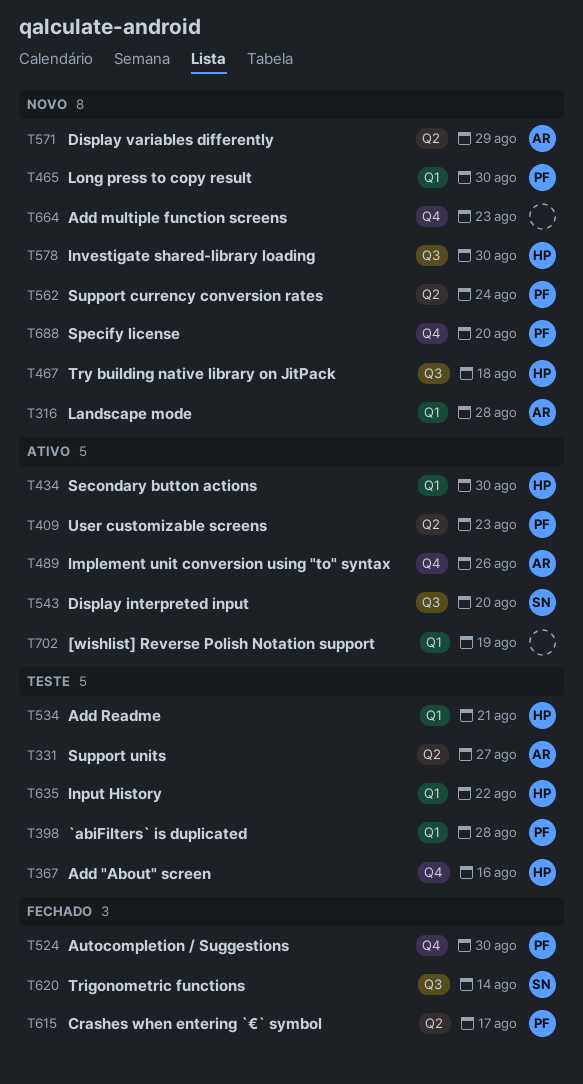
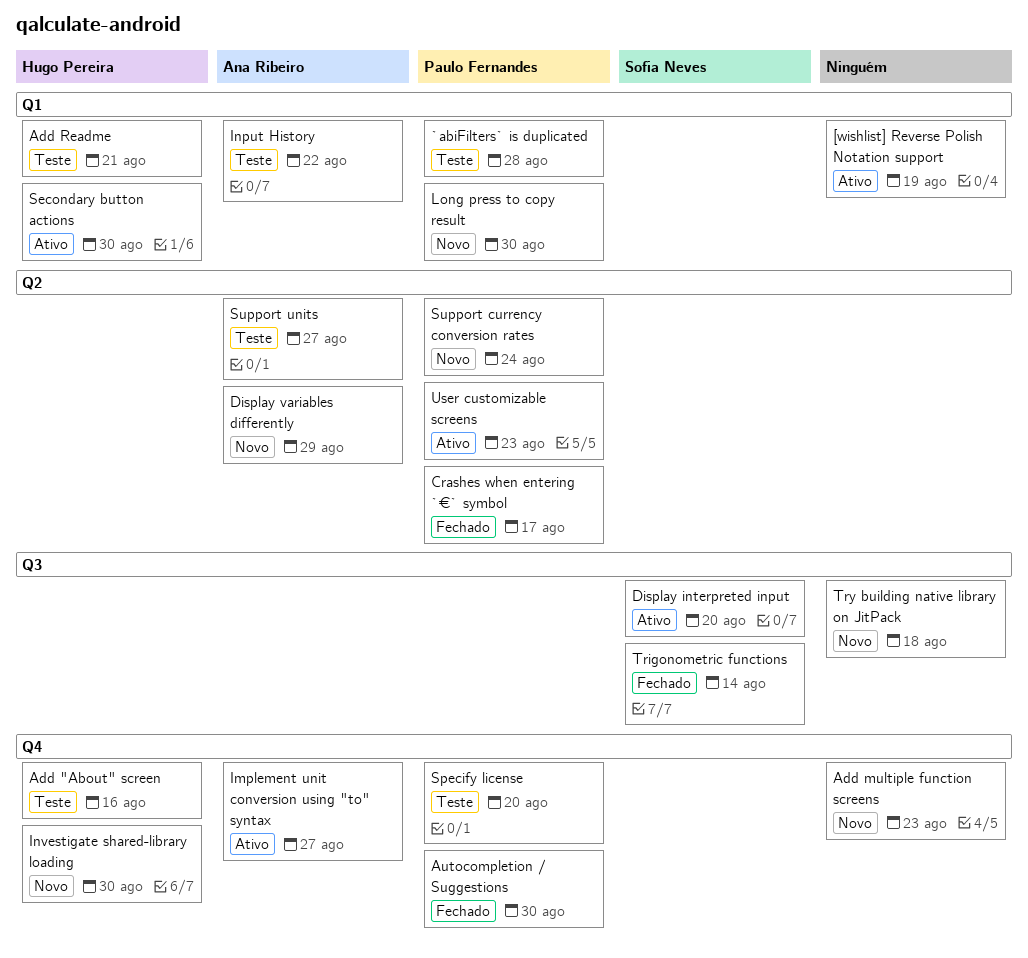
Implement unit conversion using "to" syntax, due: Aug 26 -> Aug 27
Input History, owner: Hugo Pereira -> Ana Ribeiro
Investigate shared-library loading, label: Q3 -> Q4
Landscape mode: present -> none
Specify license, status: Novo -> Teste
Try building native library on JitPack, owner: Hugo Pereira -> none

